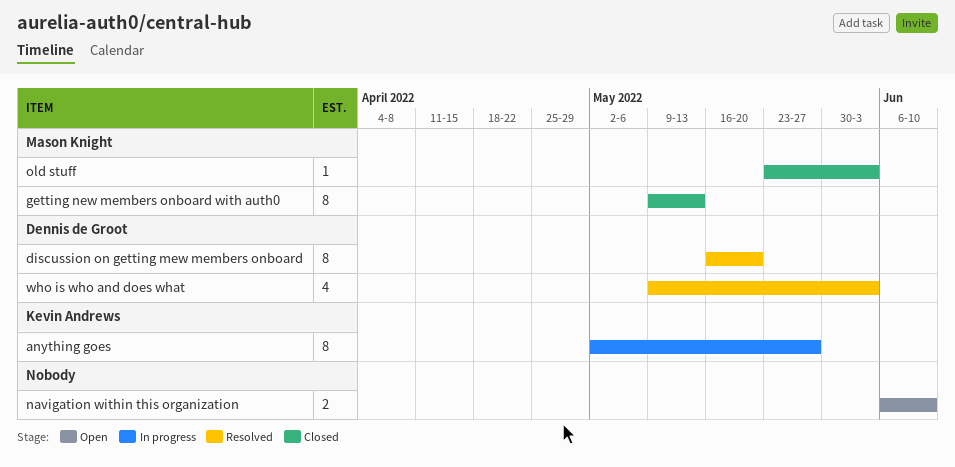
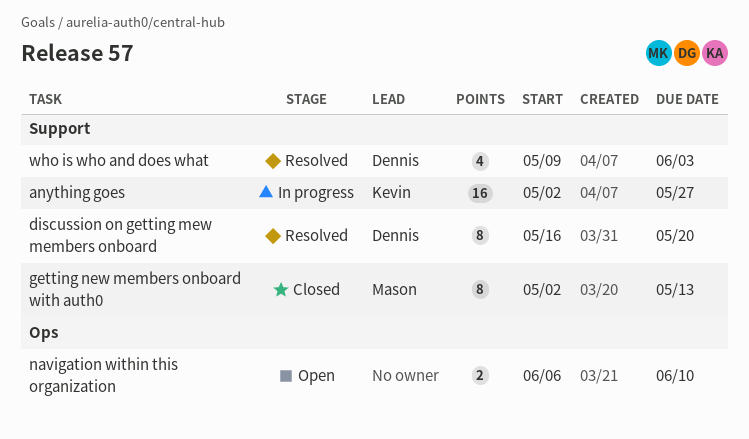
anything goes, estimate: 8 -> 16
getting new members onboard with auth0, start: May 9 -> May 2
old stuff: present -> none

